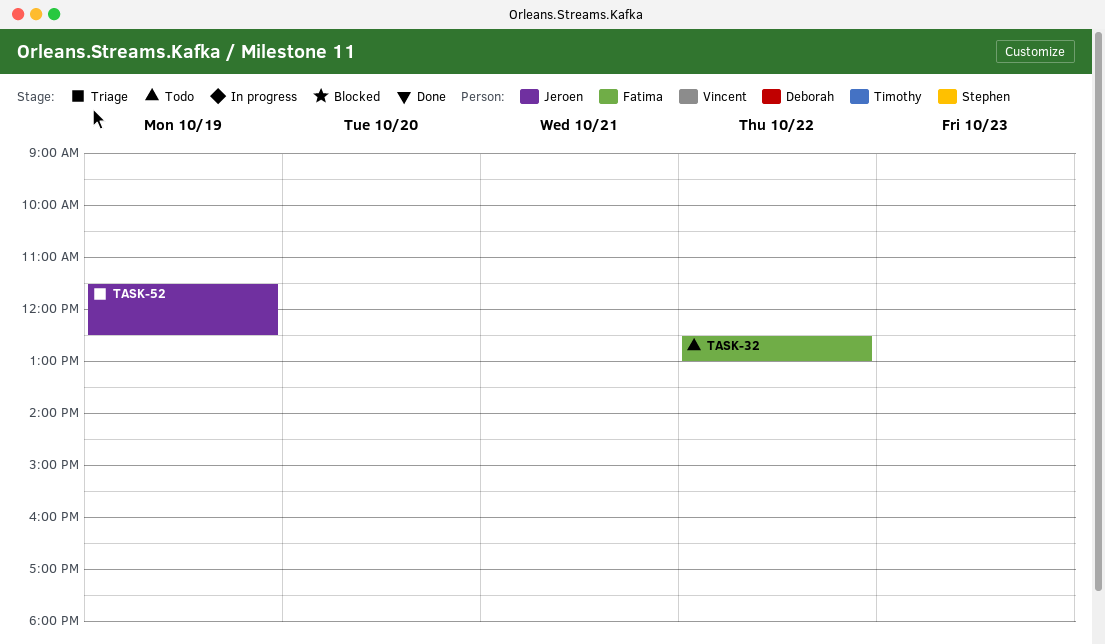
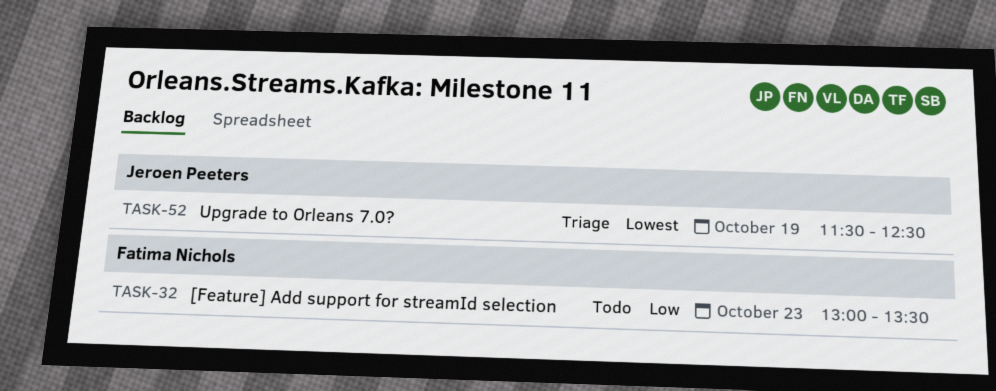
TASK-32, day: Oct 22 -> Oct 23
TASK-32, begins: 12:30 -> 13:00
TASK-32, ends: 13:00 -> 13:30

